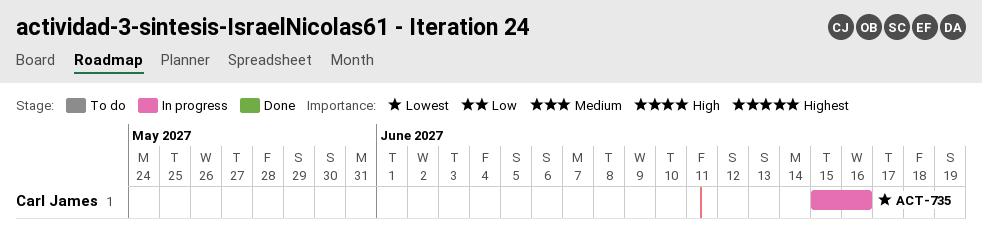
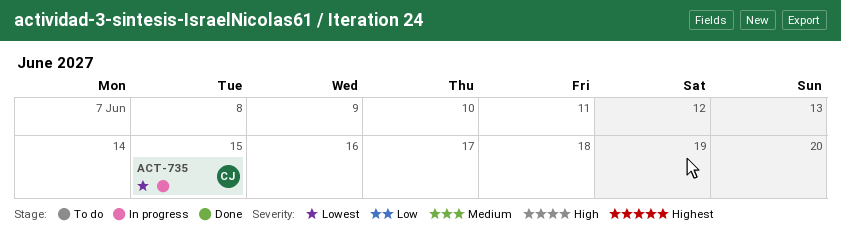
ACT-735, due: Jun 16 -> Jun 15

